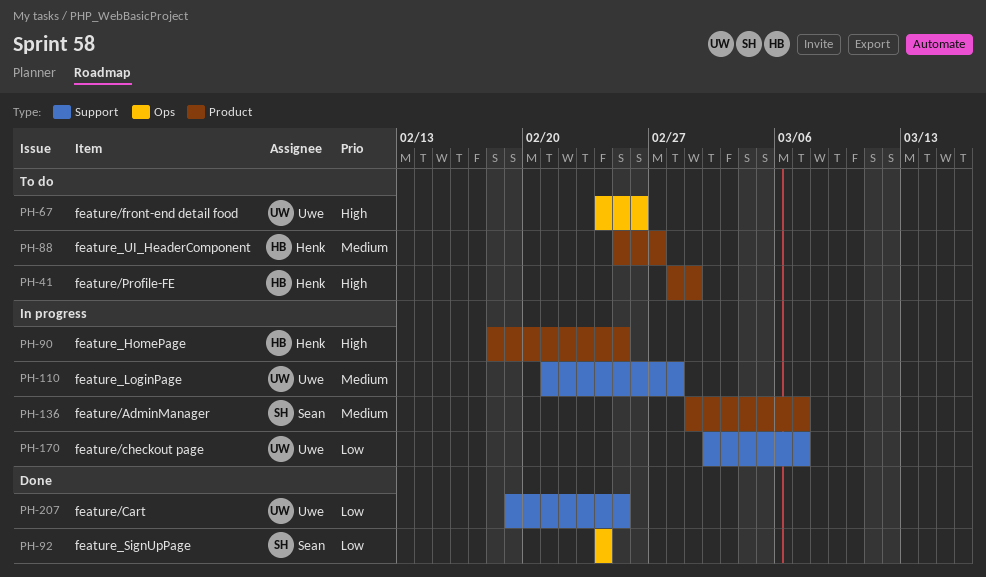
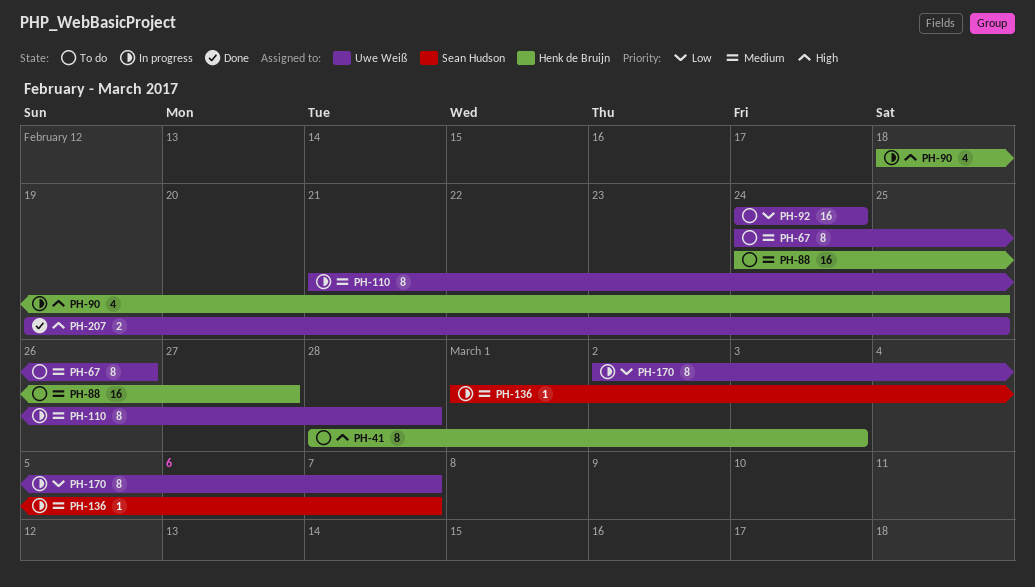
PH-41, due: Mar 1 -> Mar 3
PH-67, priority: High -> Medium
PH-88, start: Feb 25 -> Feb 24
PH-92, status: Done -> To do
PH-92, owner: Sean Hudson -> Uwe Weiß
PH-207, priority: Low -> High

